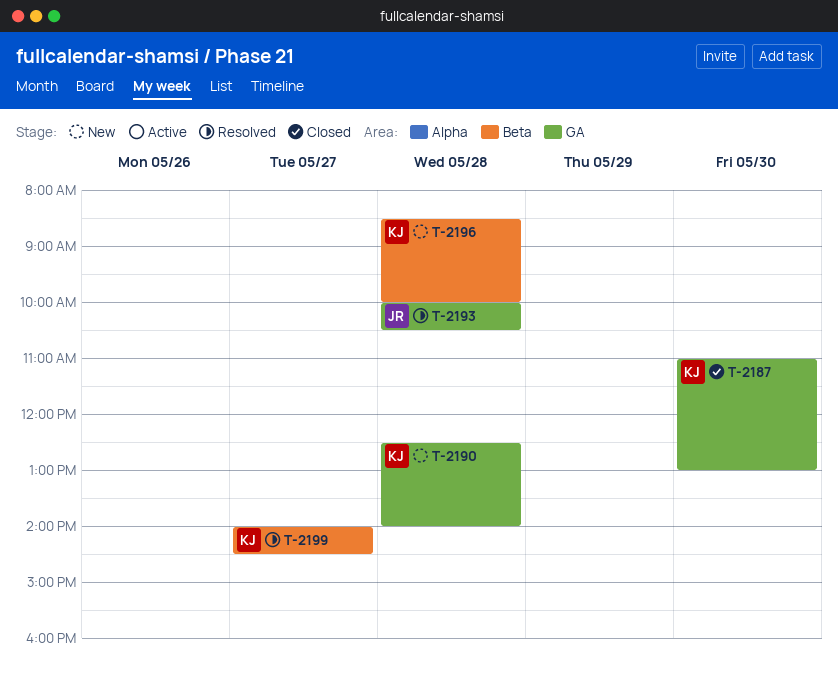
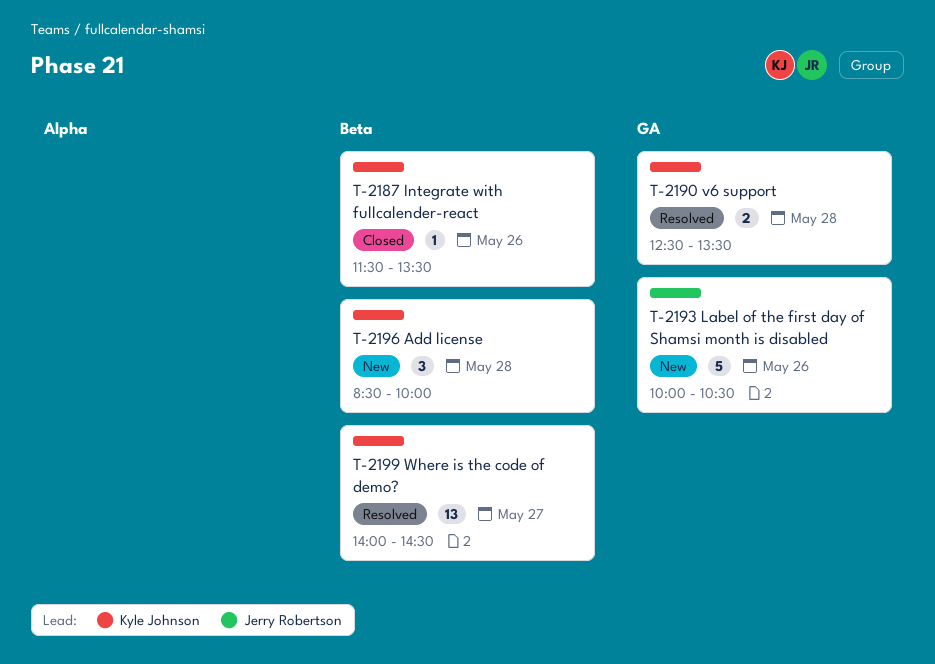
T-2187, label: GA -> Beta
T-2187, day: May 30 -> May 26
T-2187, begins: 11:00 -> 11:30
T-2187, ends: 13:00 -> 13:30
T-2190, status: New -> Resolved
T-2190, ends: 14:00 -> 13:30
T-2193, status: Resolved -> New
T-2193, day: May 28 -> May 26

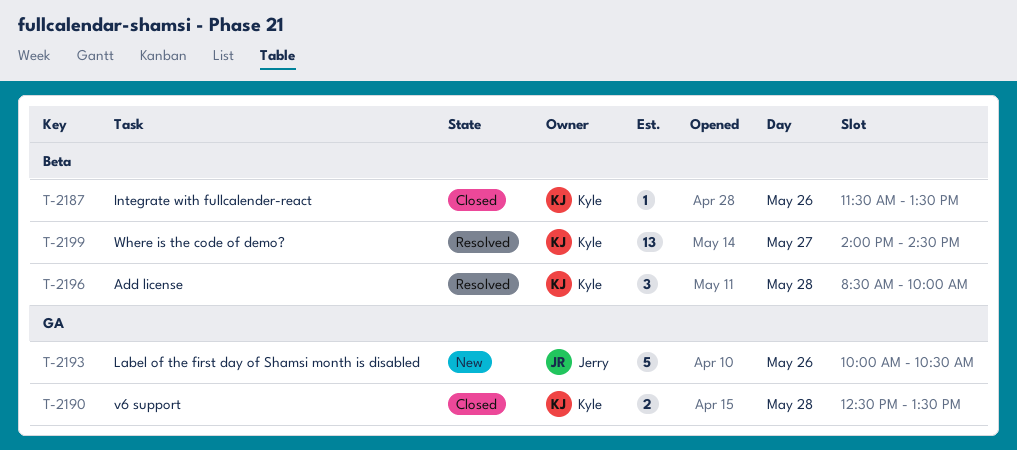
T-2190, status: Resolved -> Closed
T-2196, status: New -> Resolved

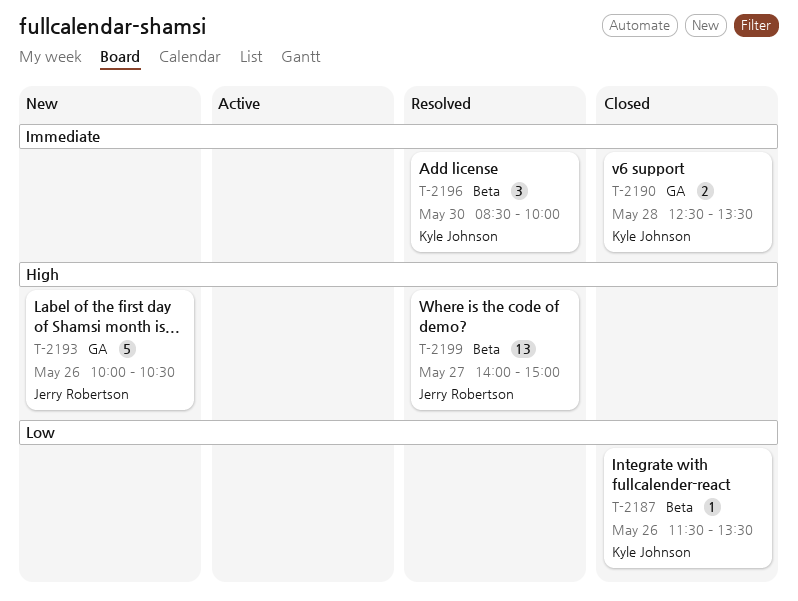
T-2196, day: May 28 -> May 30
T-2199, owner: Kyle Johnson -> Jerry Robertson
T-2199, ends: 14:30 -> 15:00

